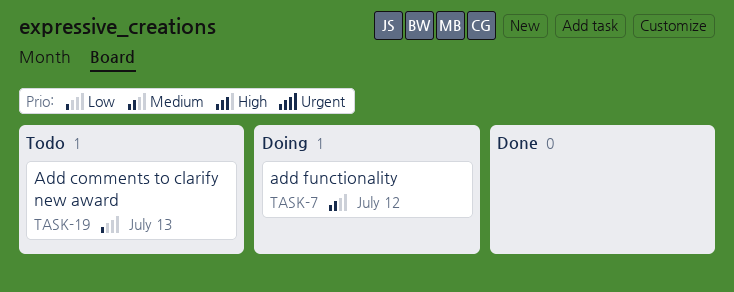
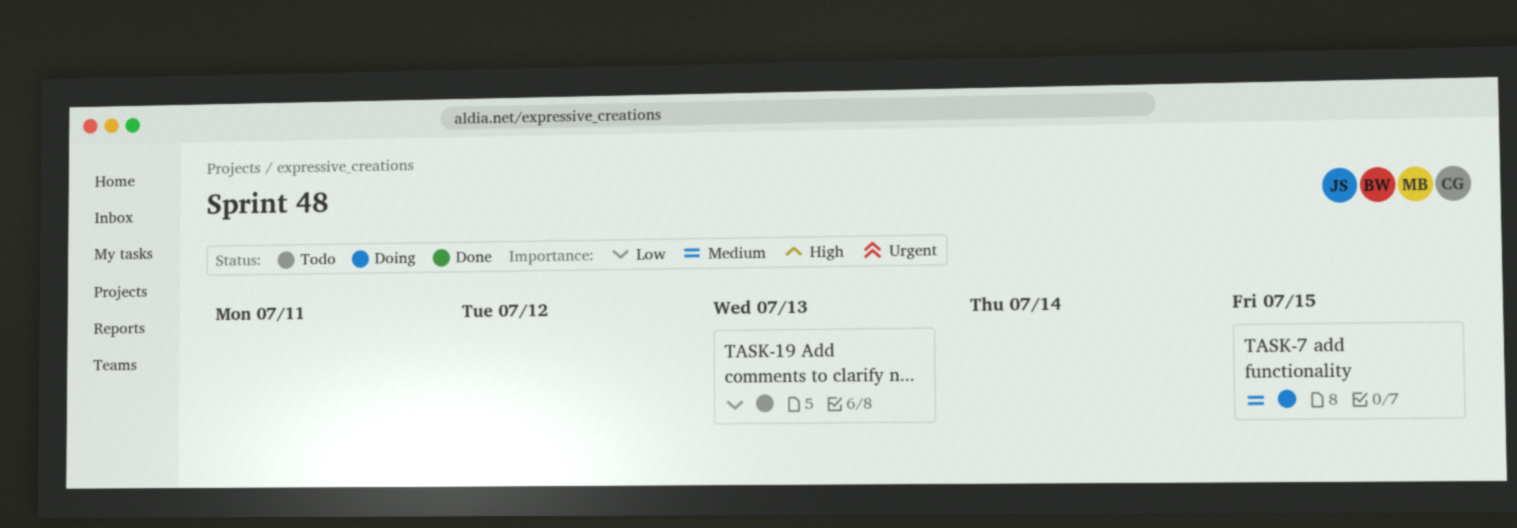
TASK-7, due: Jul 12 -> Jul 15

